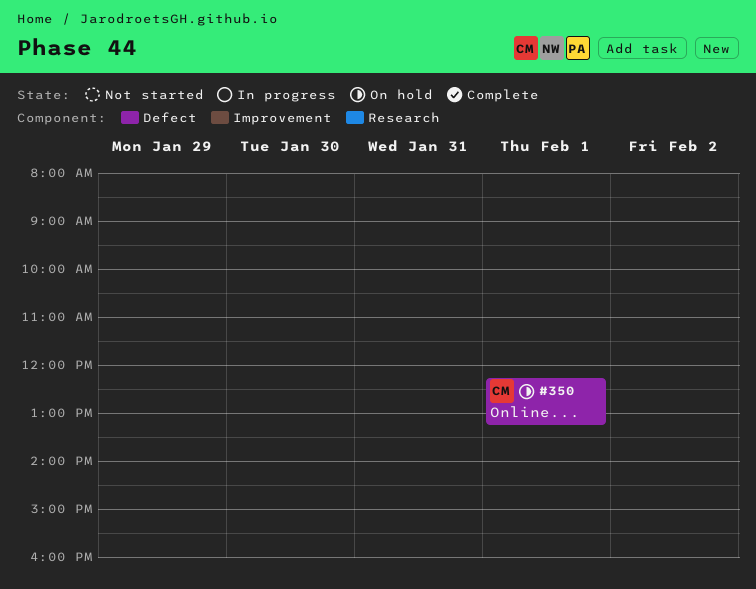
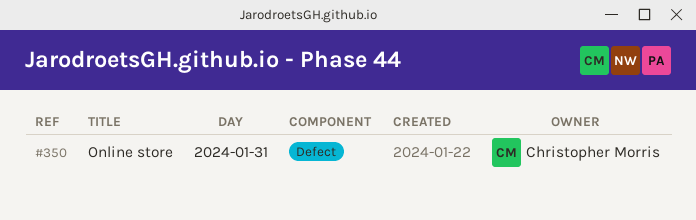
#350, day: Feb 1 -> Jan 31

